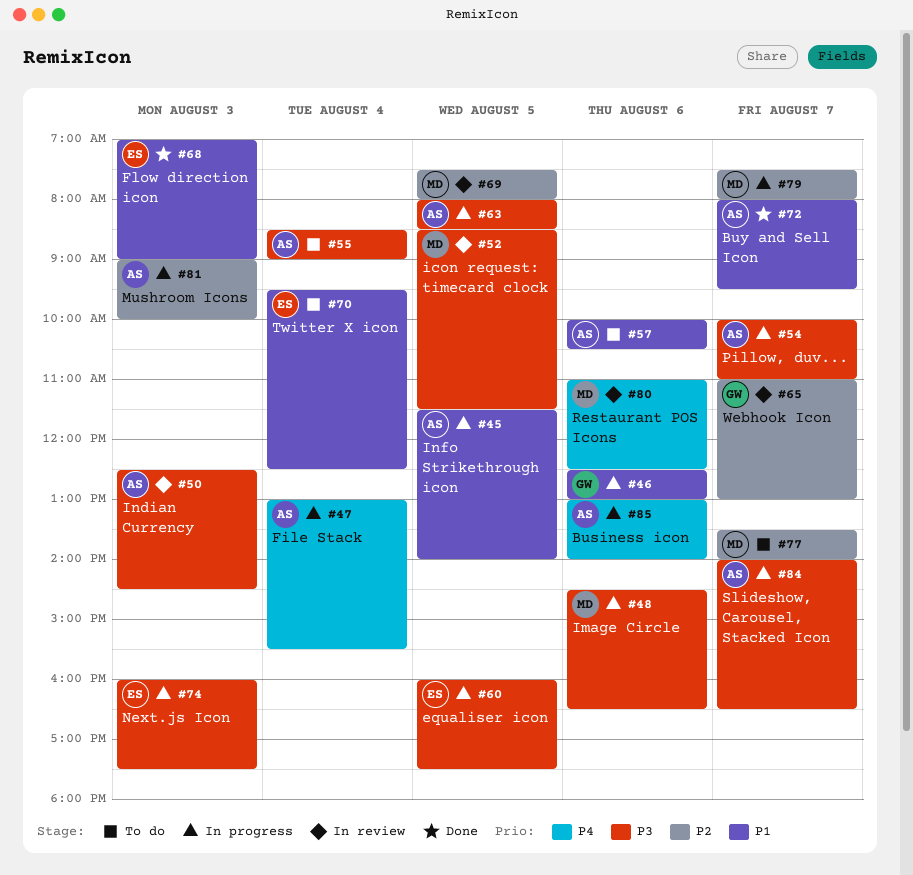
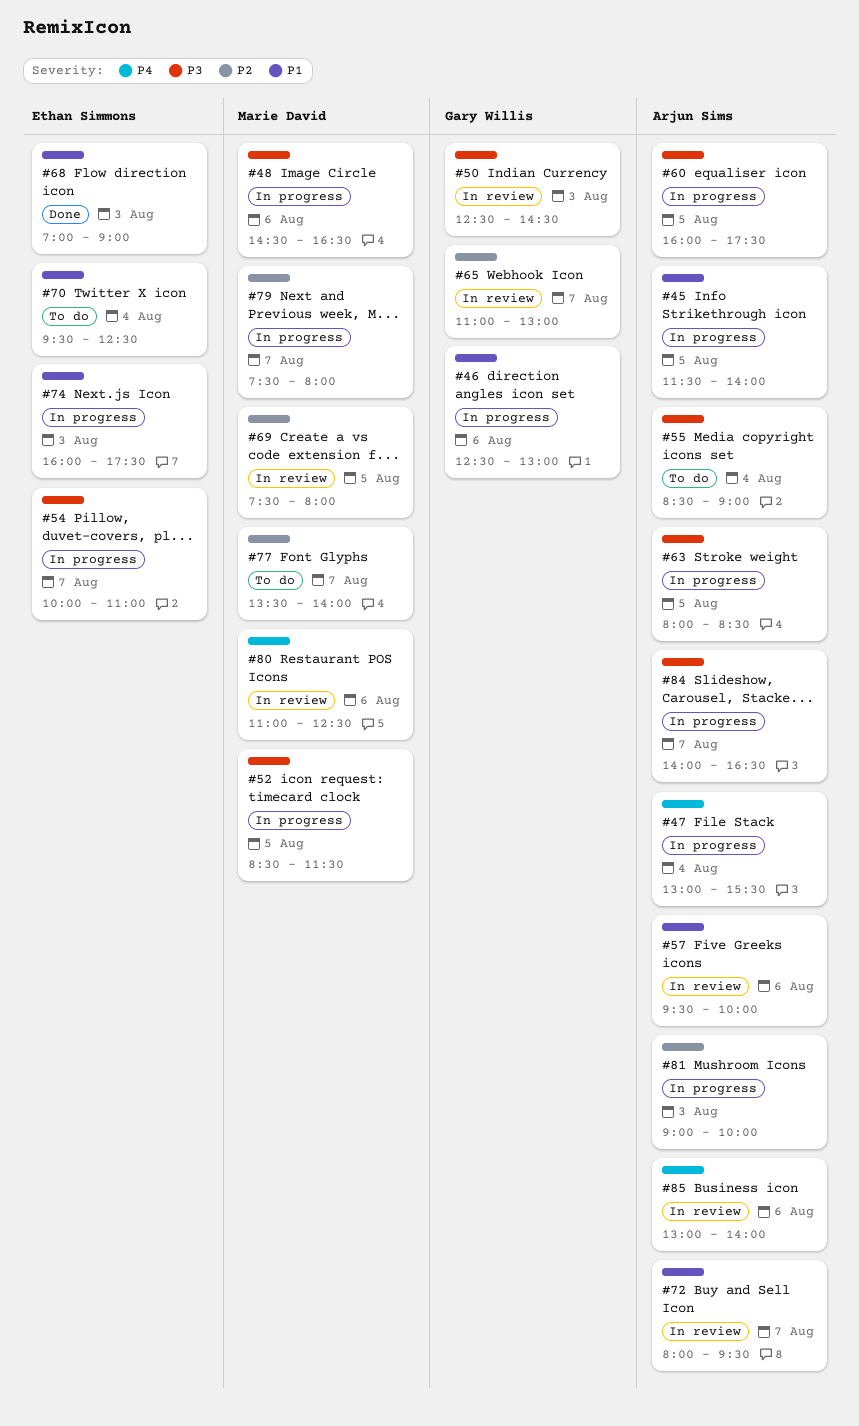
#50, owner: Arjun Sims -> Gary Willis
#52, status: In review -> In progress
#54, owner: Arjun Sims -> Ethan Simmons
#57, status: To do -> In review
#57, begins: 10:00 -> 09:30
#57, ends: 10:30 -> 10:00
#60, owner: Ethan Simmons -> Arjun Sims
#72, status: Done -> In review
#74, priority: P3 -> P1
#85, status: In progress -> In review

